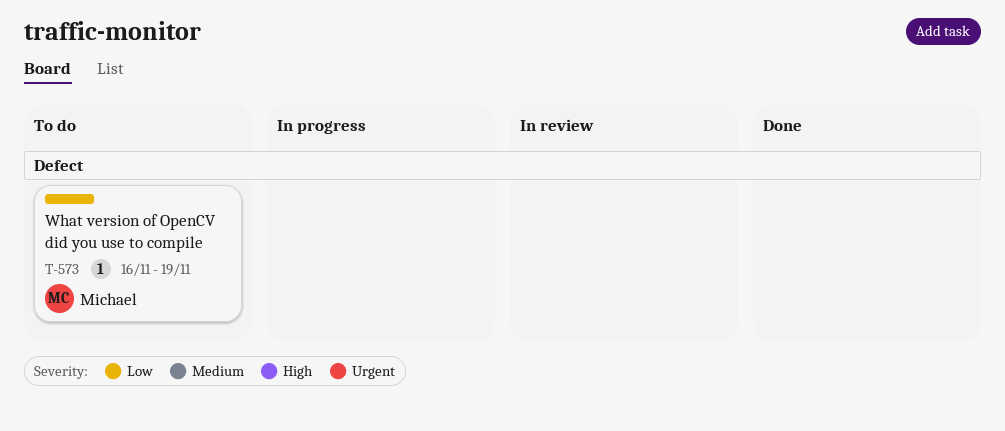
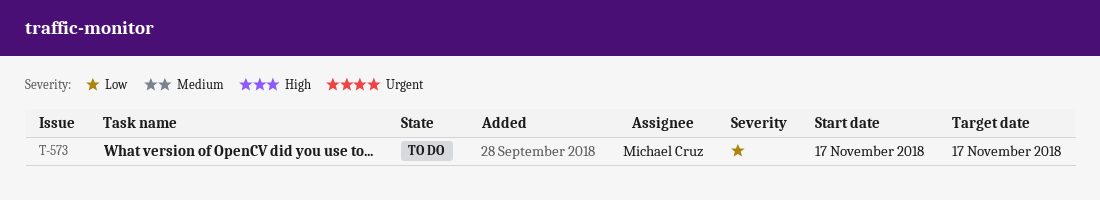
T-573, start: Nov 16 -> Nov 17
T-573, due: Nov 19 -> Nov 17

